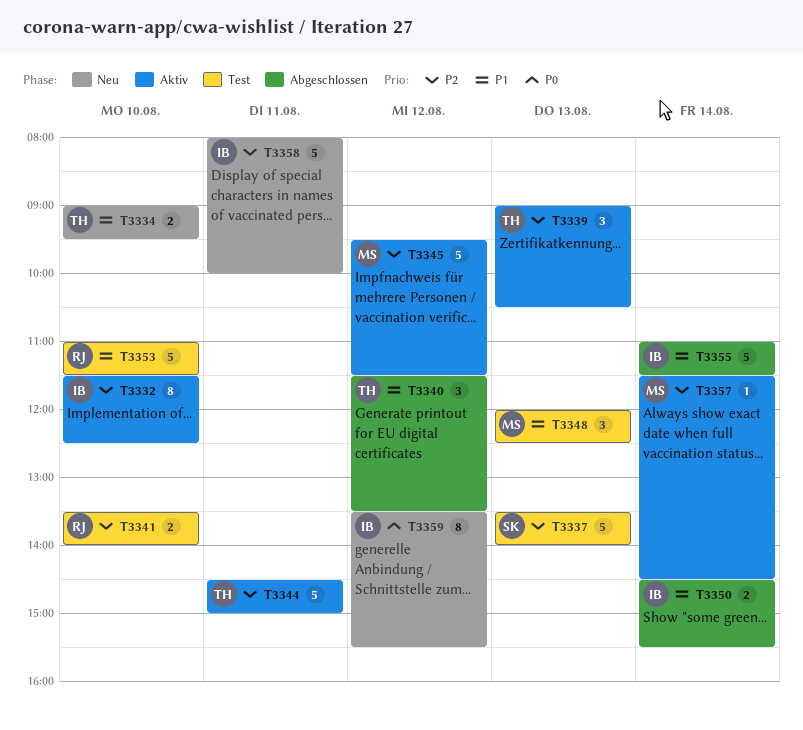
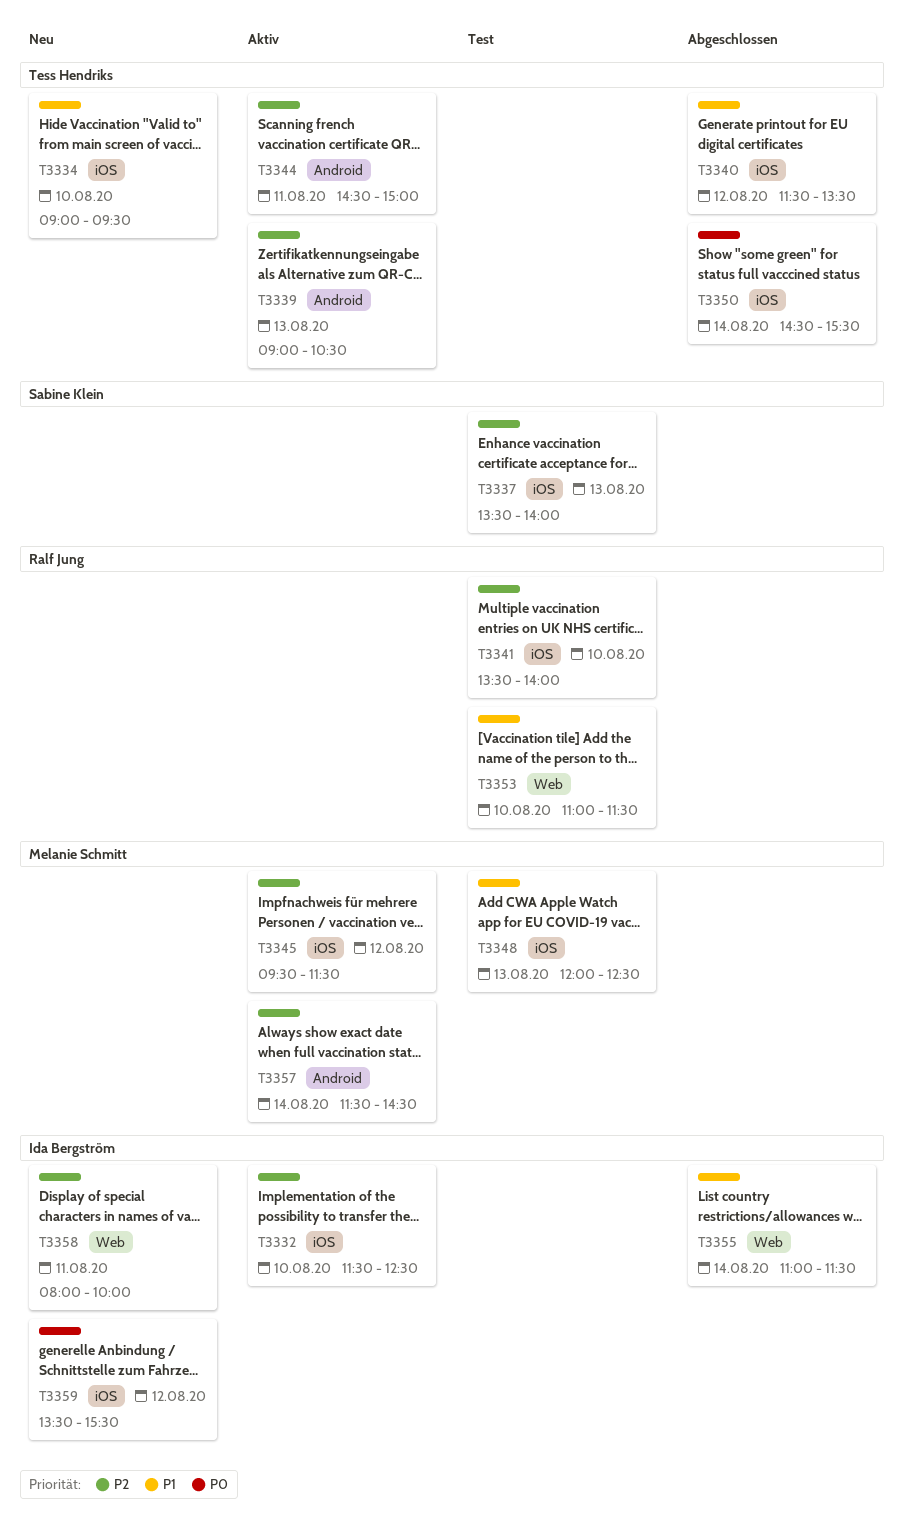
T3350, owner: Ida Bergström -> Tess Hendriks
T3350, priority: P1 -> P0

